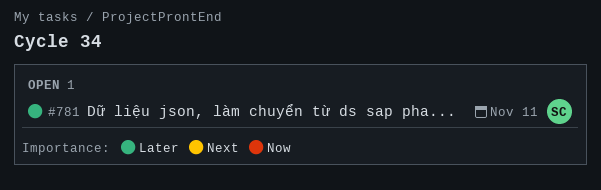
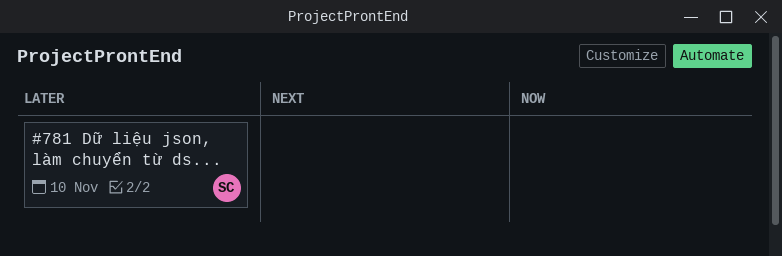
#781, due: Nov 11 -> Nov 10

